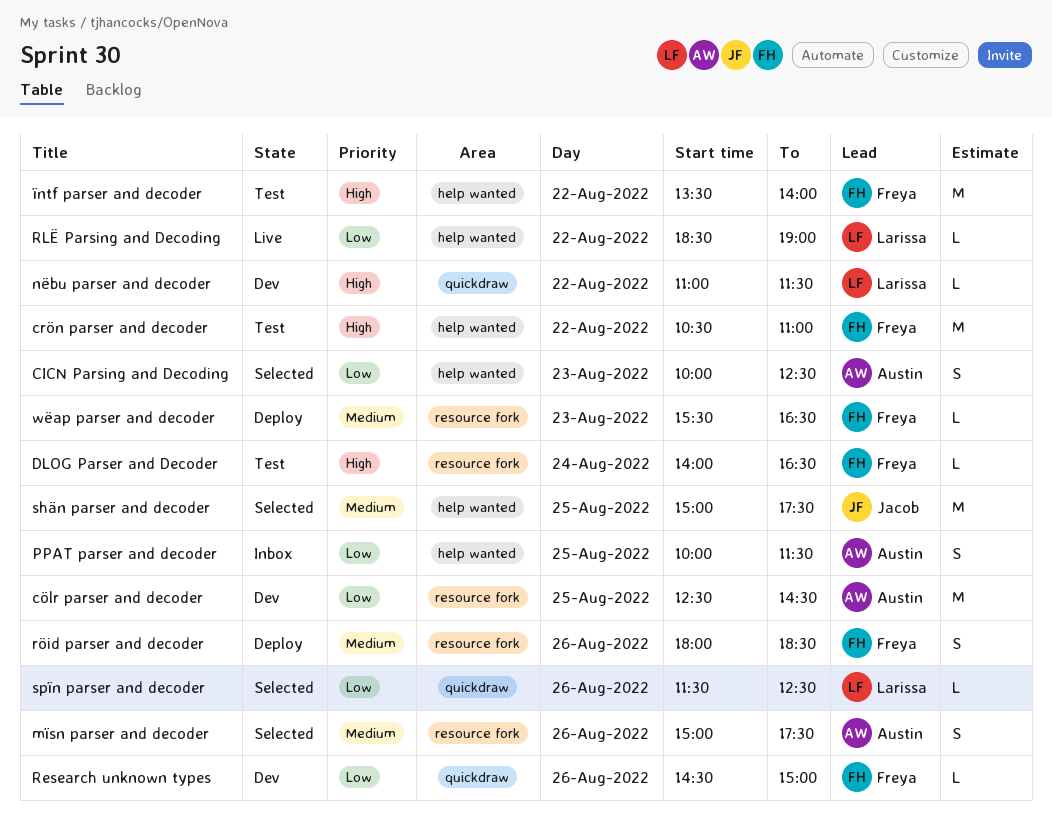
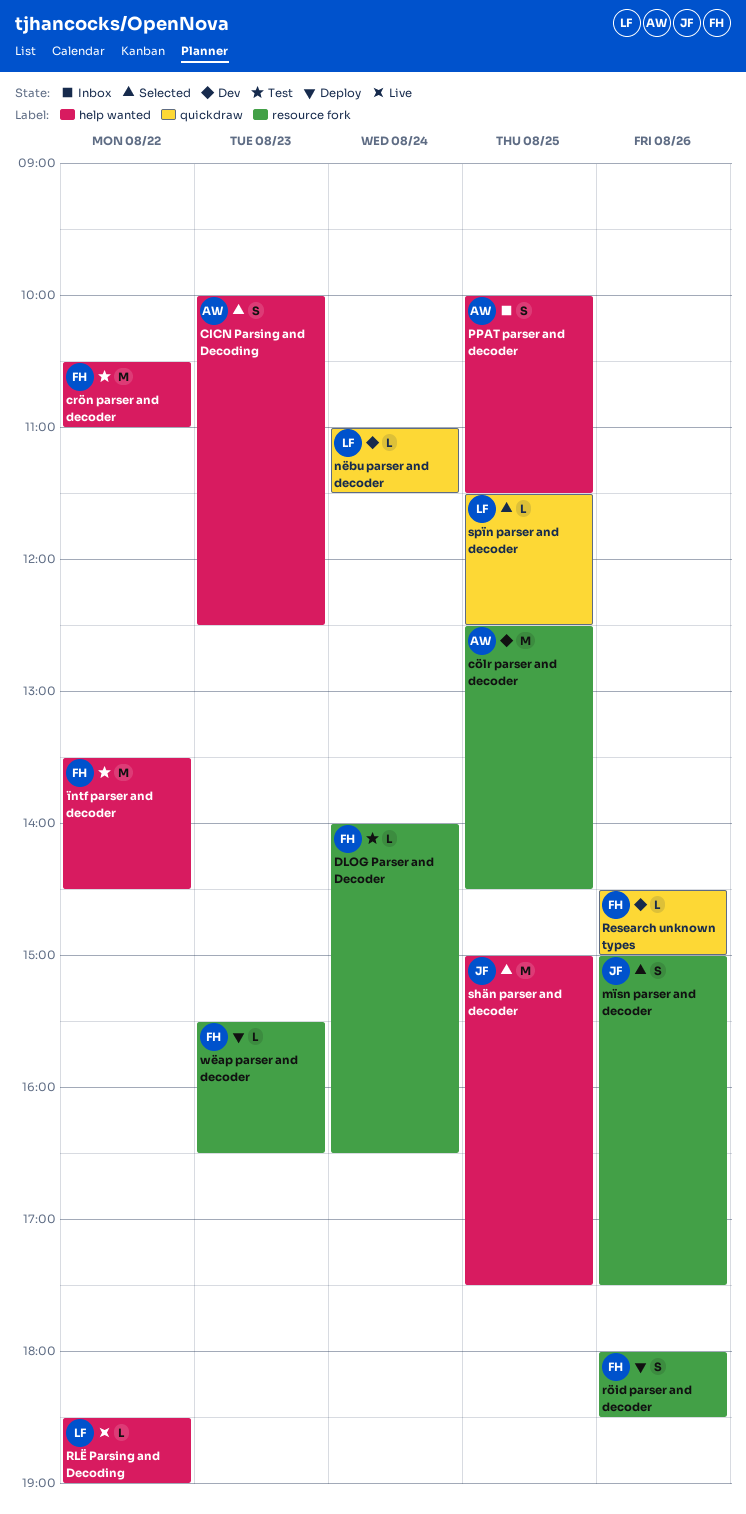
mïsn parser and decoder, owner: Austin -> Jacob
nëbu parser and decoder, day: Aug 22 -> Aug 24
spïn parser and decoder, day: Aug 26 -> Aug 25
ïntf parser and decoder, ends: 14:00 -> 14:30

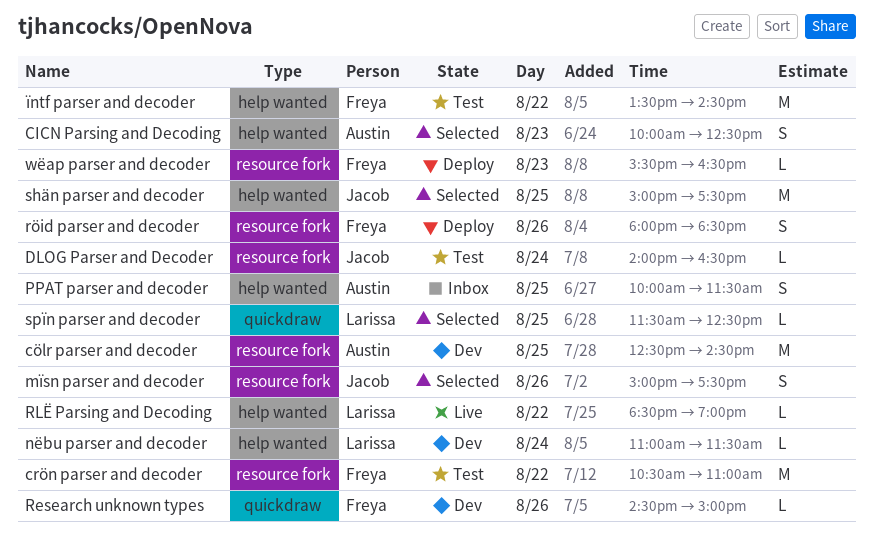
crön parser and decoder, label: help wanted -> resource fork
DLOG Parser and Decoder, owner: Freya -> Jacob
nëbu parser and decoder, label: quickdraw -> help wanted

